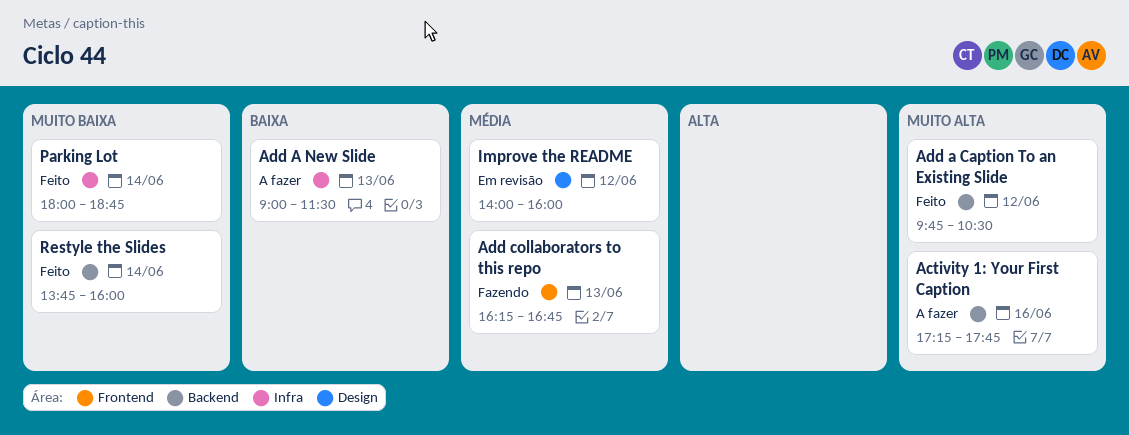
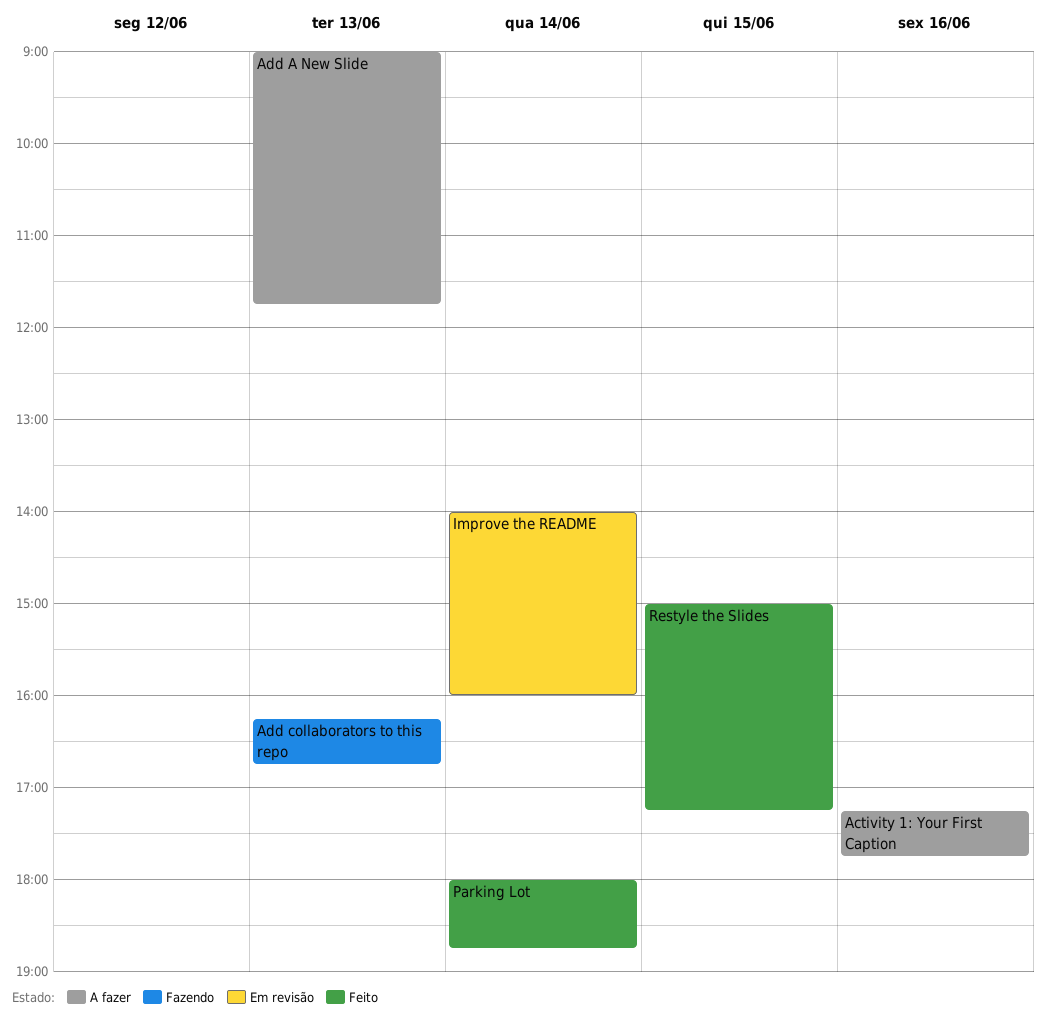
Add a Caption To an Existing Slide: present -> none
Add A New Slide, ends: 11:30 -> 11:45
Improve the README, day: Jun 12 -> Jun 14
Restyle the Slides, day: Jun 14 -> Jun 15
Restyle the Slides, begins: 13:45 -> 15:00
Restyle the Slides, ends: 16:00 -> 17:15

